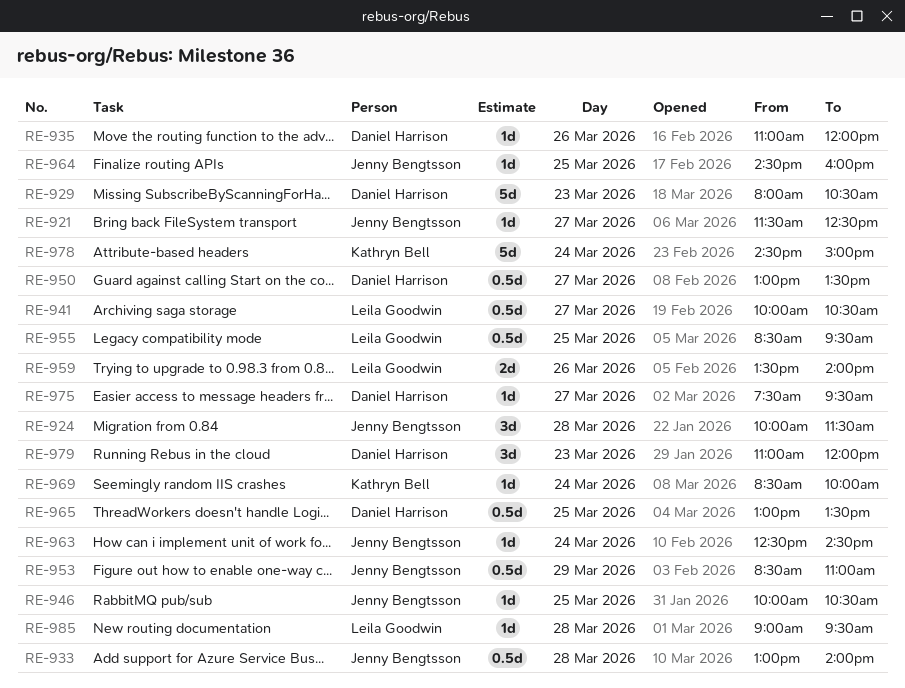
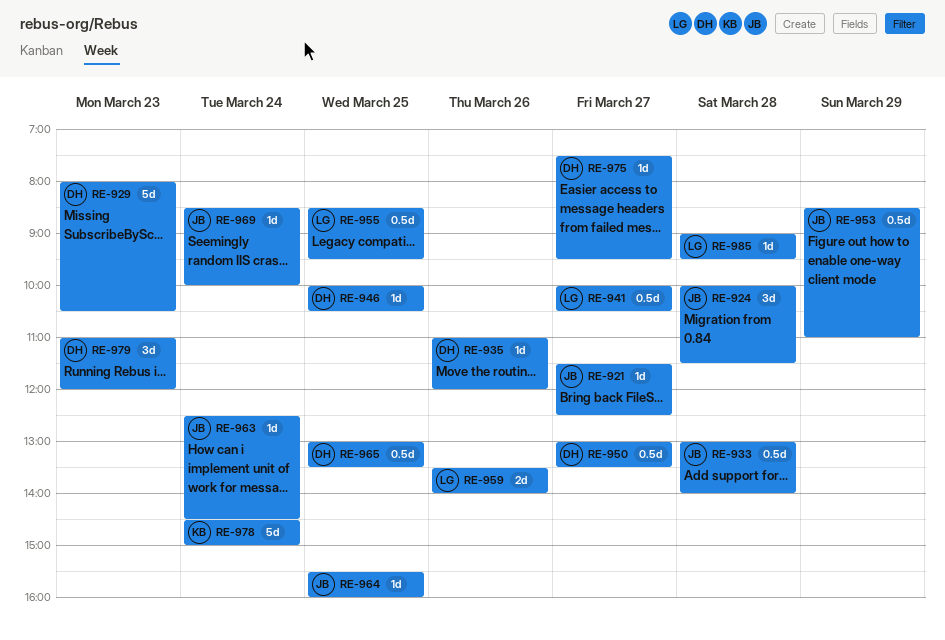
RE-946, owner: Jenny Bengtsson -> Daniel Harrison
RE-964, begins: 14:30 -> 15:30
RE-969, owner: Kathryn Bell -> Jenny Bengtsson

